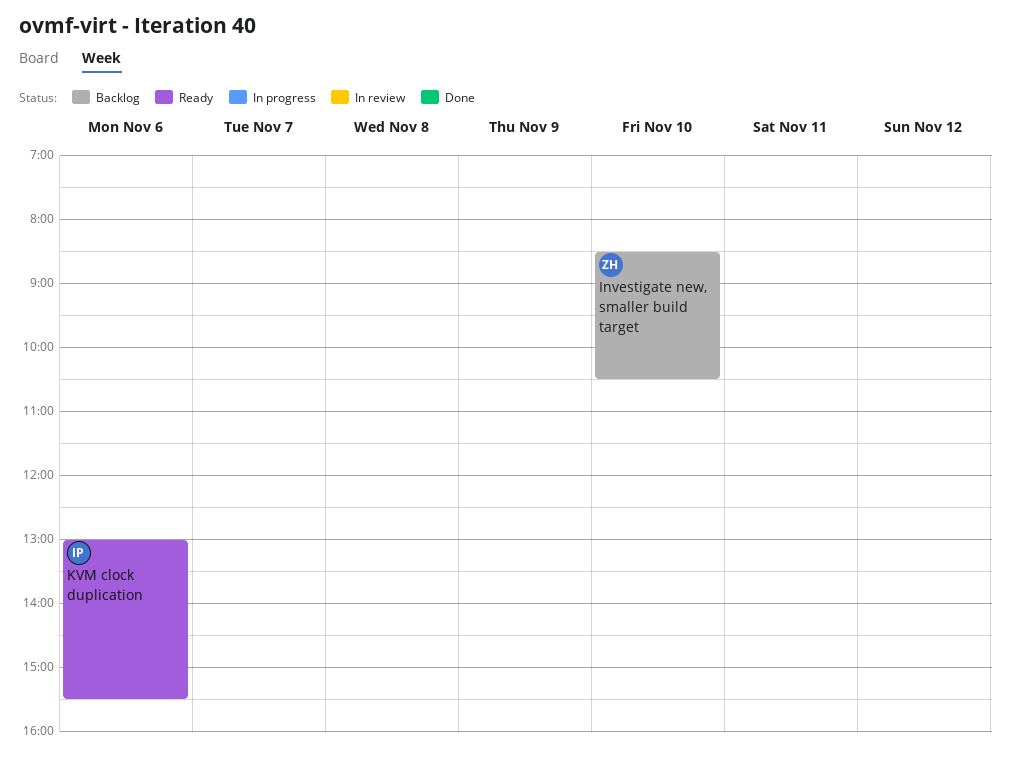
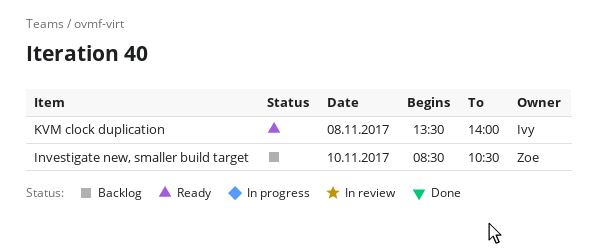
KVM clock duplication, day: Nov 6 -> Nov 8
KVM clock duplication, begins: 13:00 -> 13:30
KVM clock duplication, ends: 15:30 -> 14:00

